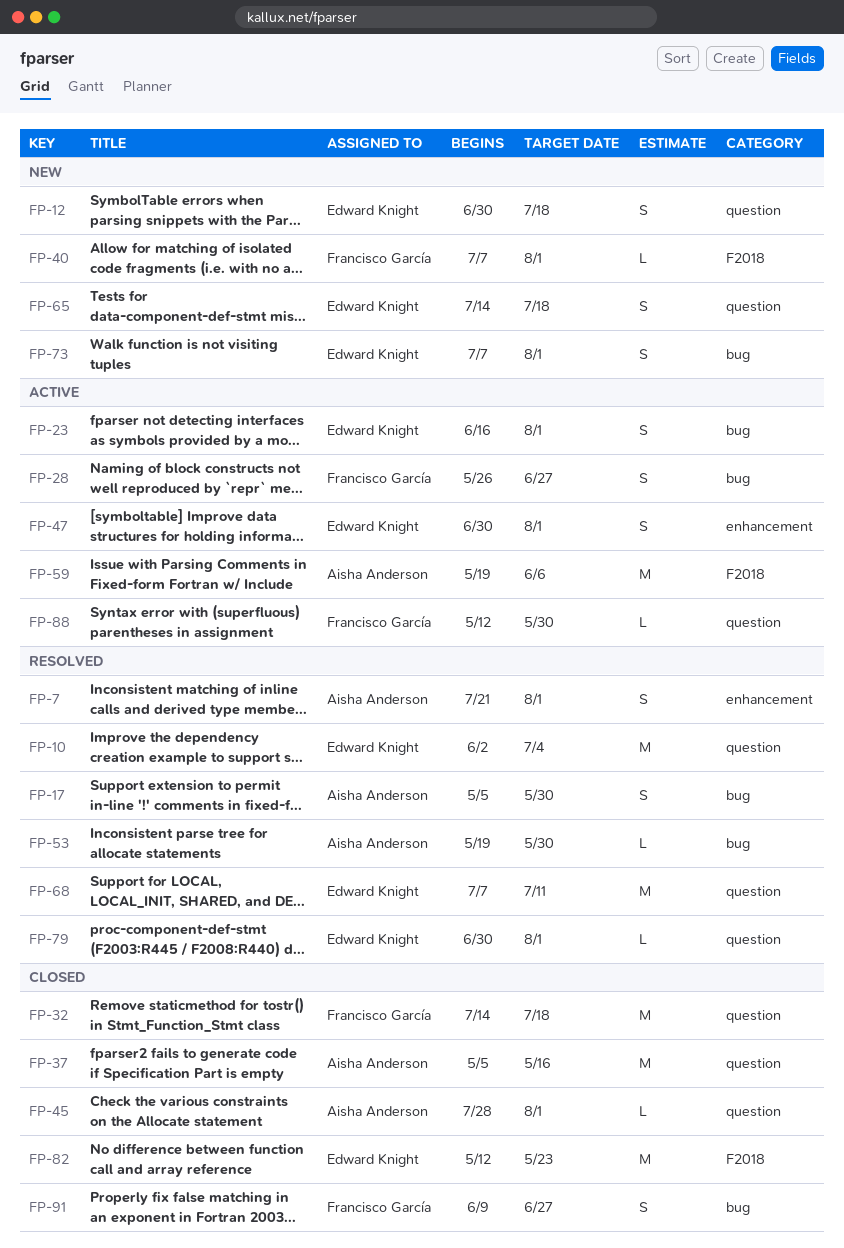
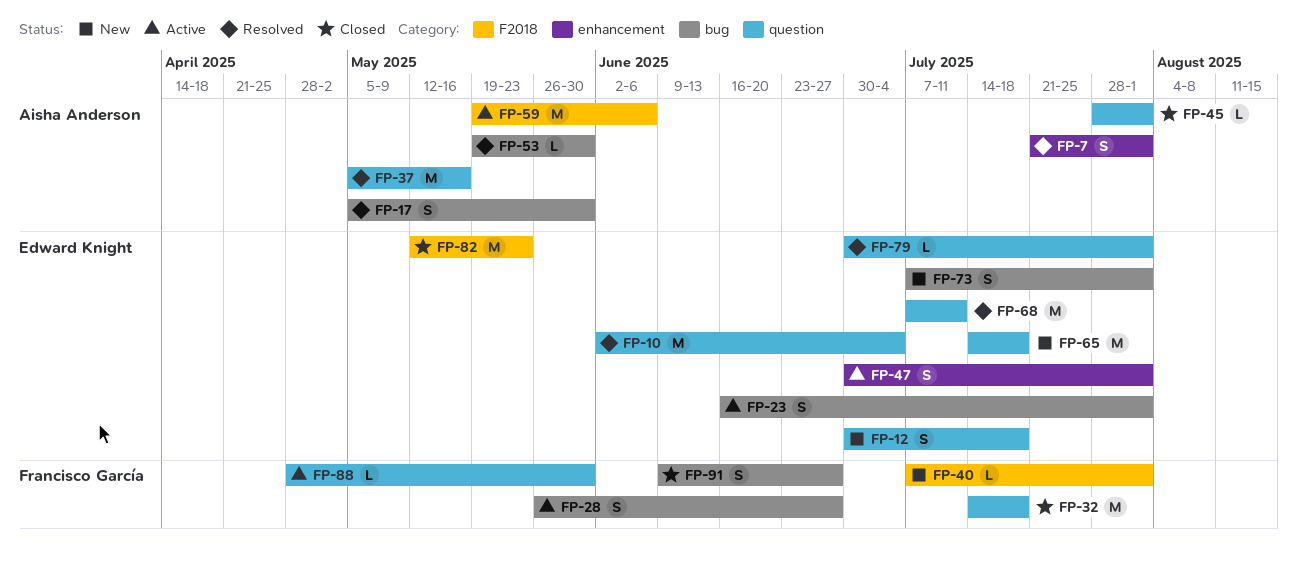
FP-37, status: Closed -> Resolved
FP-65, estimate: S -> M
FP-88, start: May 12 -> Apr 28

